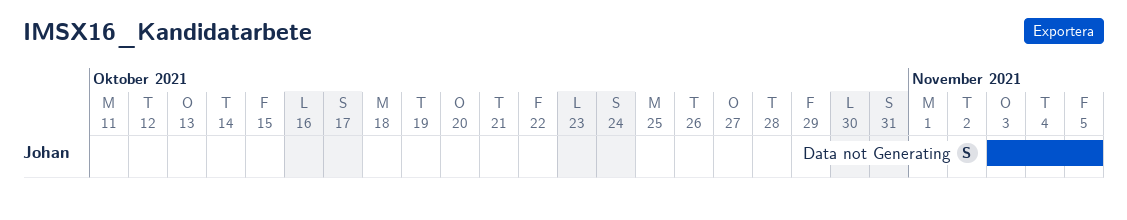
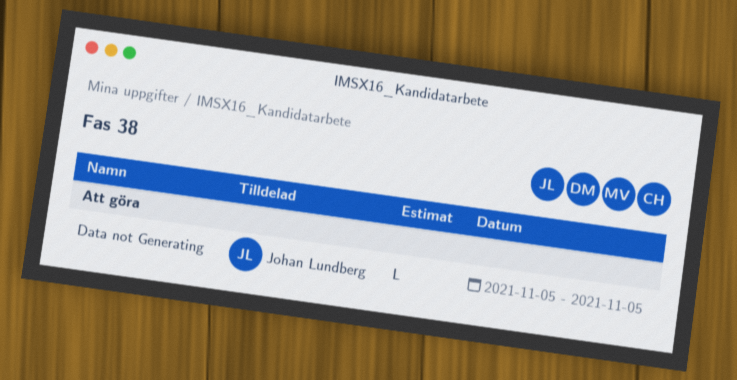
Data not Generating, estimate: S -> L
Data not Generating, start: Nov 3 -> Nov 5

